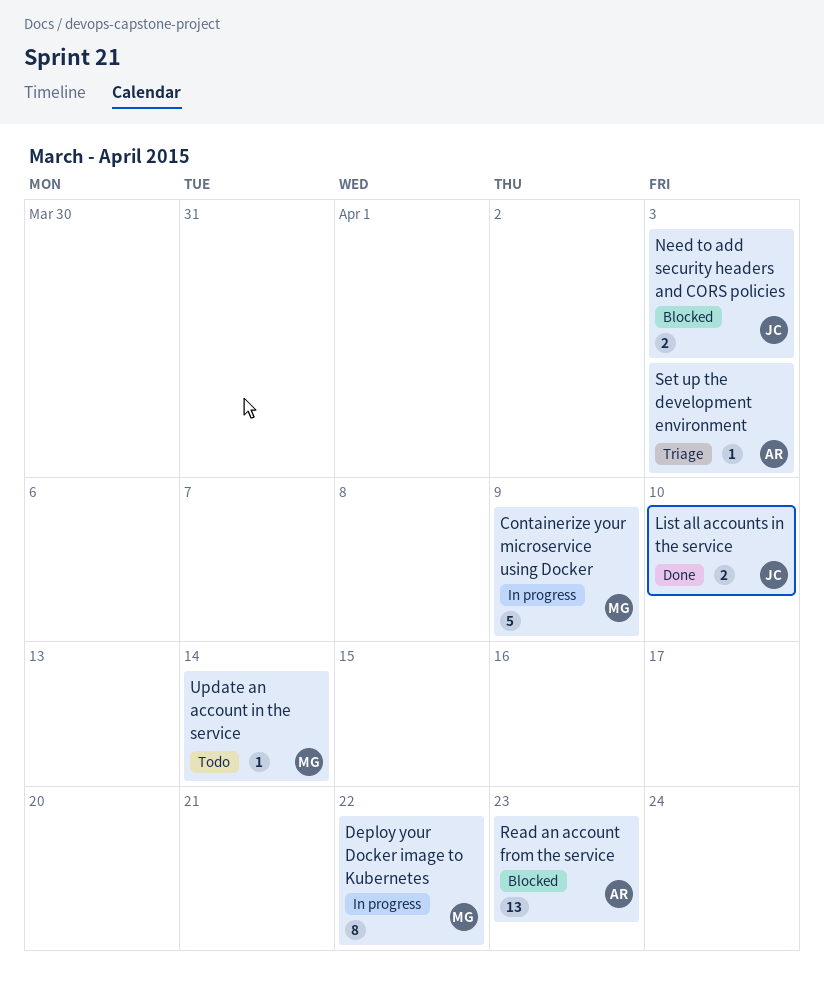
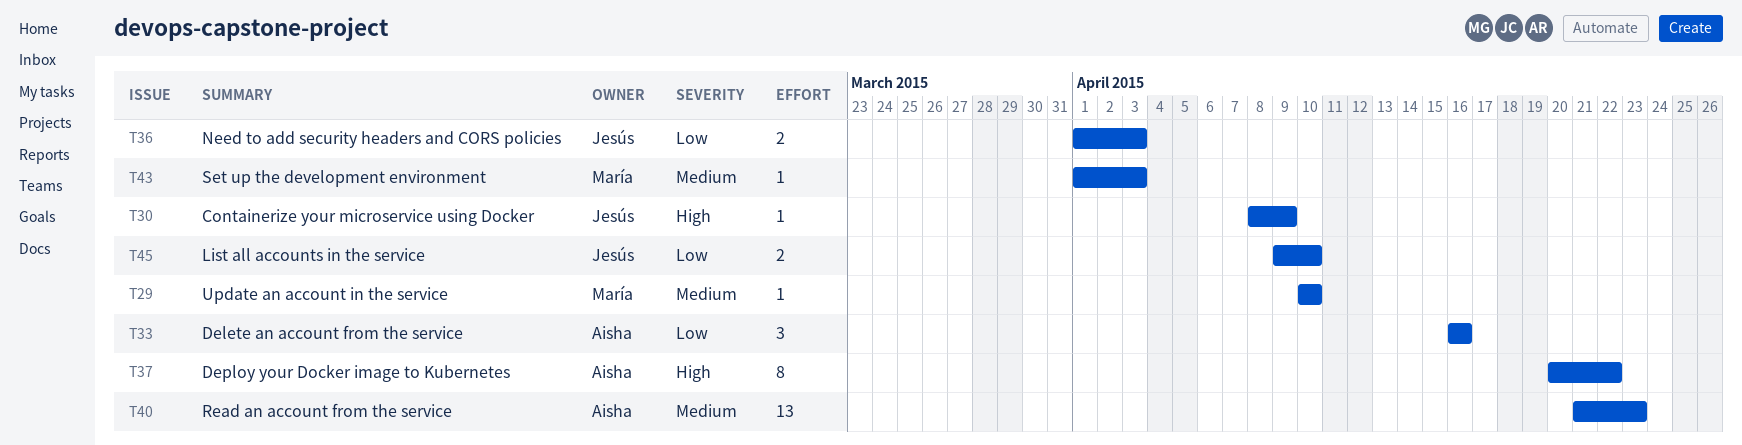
Containerize your microservice using Docker, owner: María -> Jesús
Containerize your microservice using Docker, estimate: 5 -> 1
Delete an account from the service: none -> present
Deploy your Docker image to Kubernetes, owner: María -> Aisha
Set up the development environment, owner: Aisha -> María
Update an account in the service, due: Apr 14 -> Apr 10

